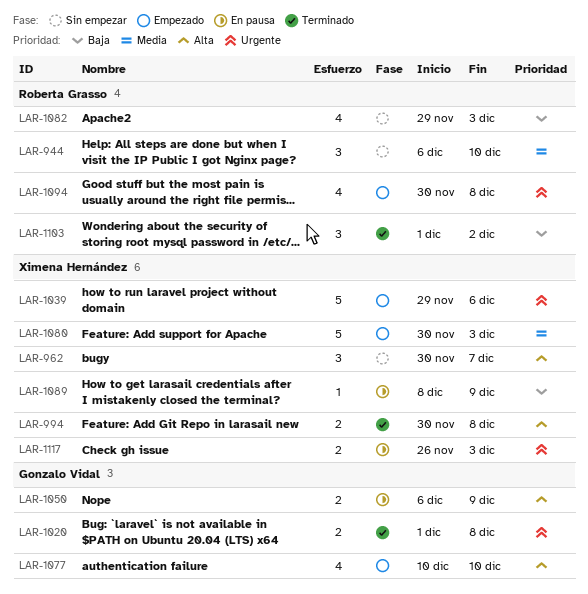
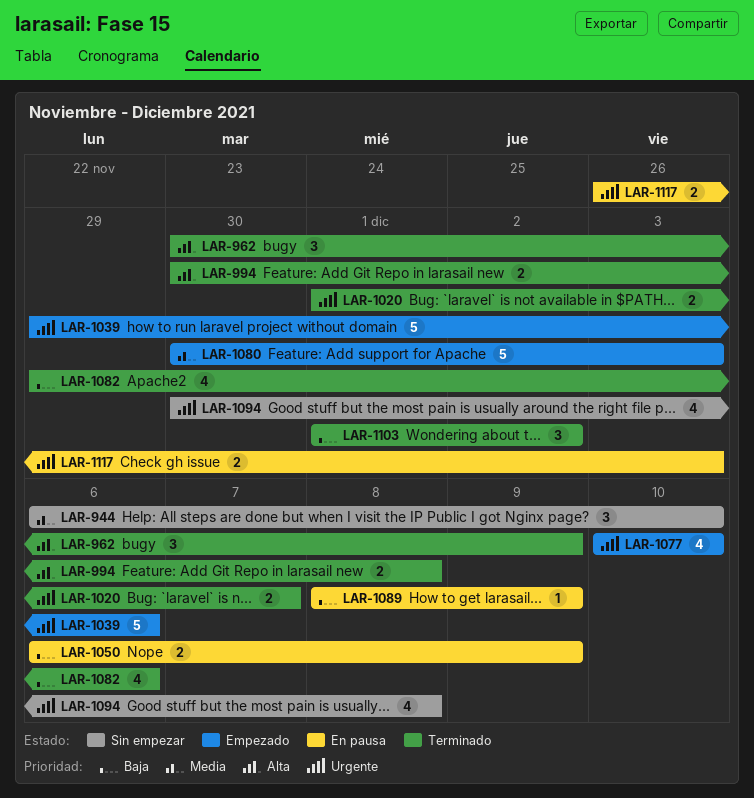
LAR-962, status: Sin empezar -> Terminado
LAR-962, due: Dec 7 -> Dec 9
LAR-1020, due: Dec 8 -> Dec 7
LAR-1050, priority: Alta -> Baja
LAR-1077, priority: Alta -> Urgente
LAR-1082, status: Sin empezar -> Terminado
LAR-1082, due: Dec 3 -> Dec 6
LAR-1094, status: Empezado -> Sin empezar

